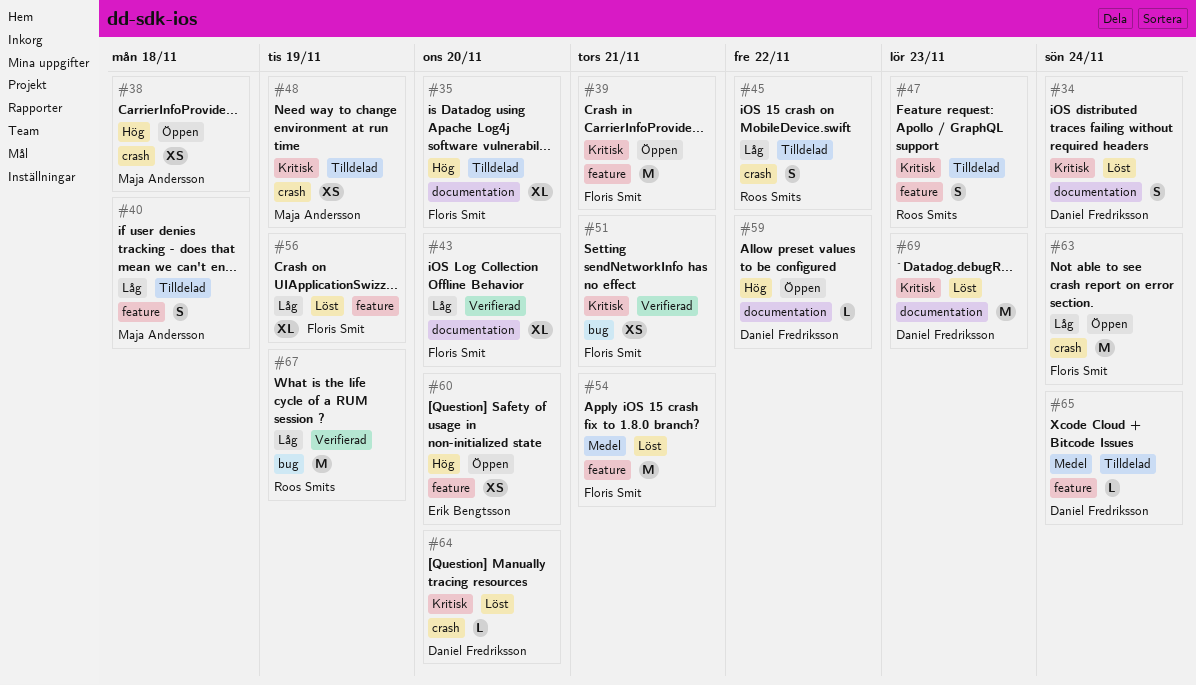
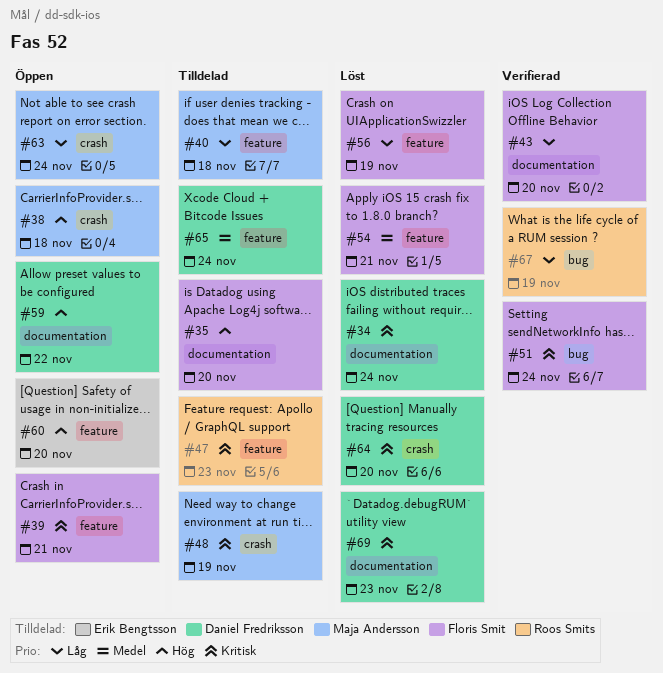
#45: present -> none
#51, due: Nov 21 -> Nov 24
#63, owner: Floris Smit -> Maja Andersson

